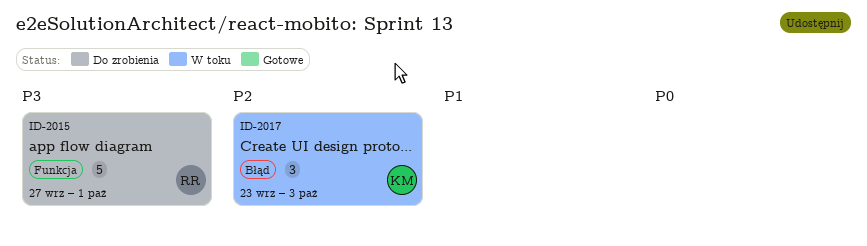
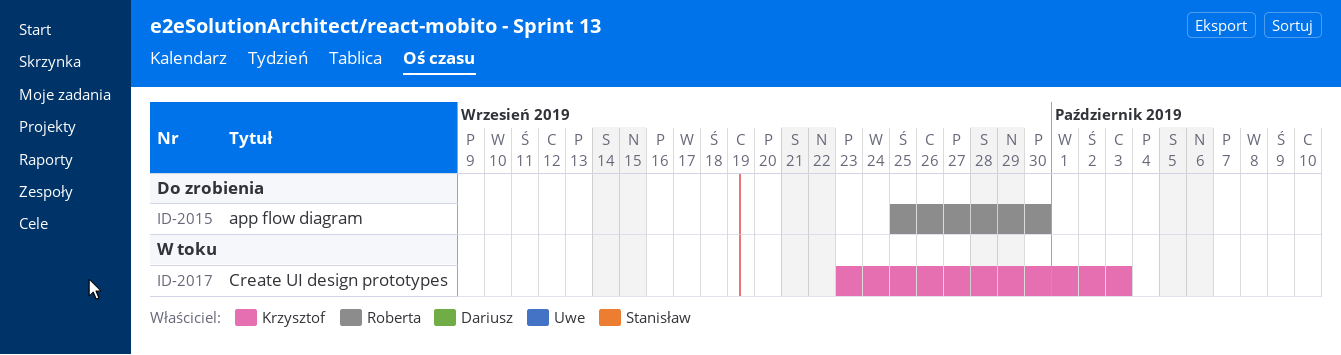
ID-2015, start: Sep 27 -> Sep 25
ID-2015, due: Oct 1 -> Sep 30

